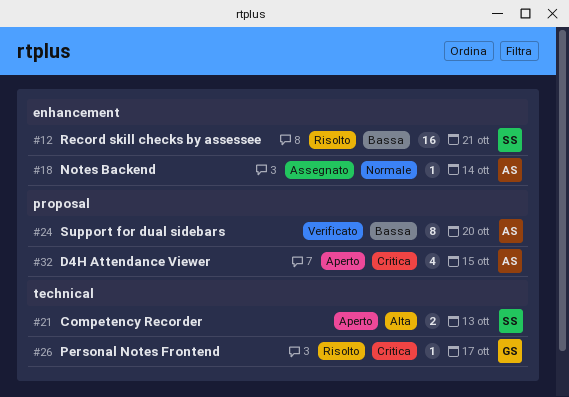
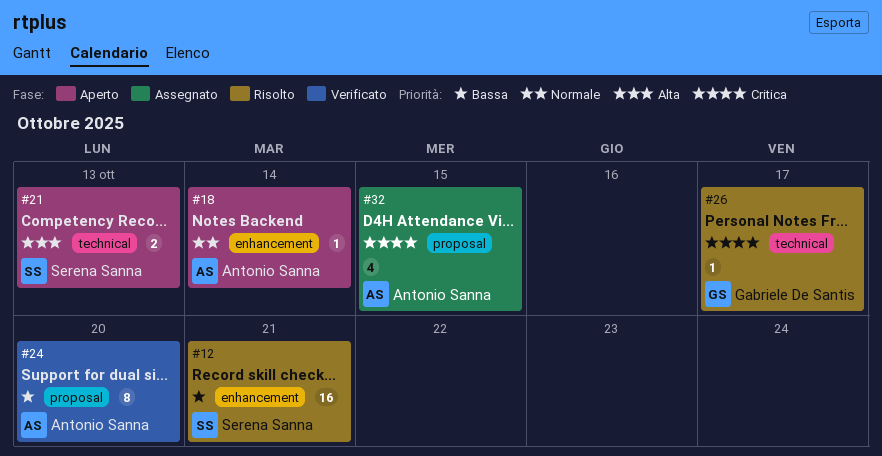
#18, status: Assegnato -> Aperto
#32, status: Aperto -> Assegnato

